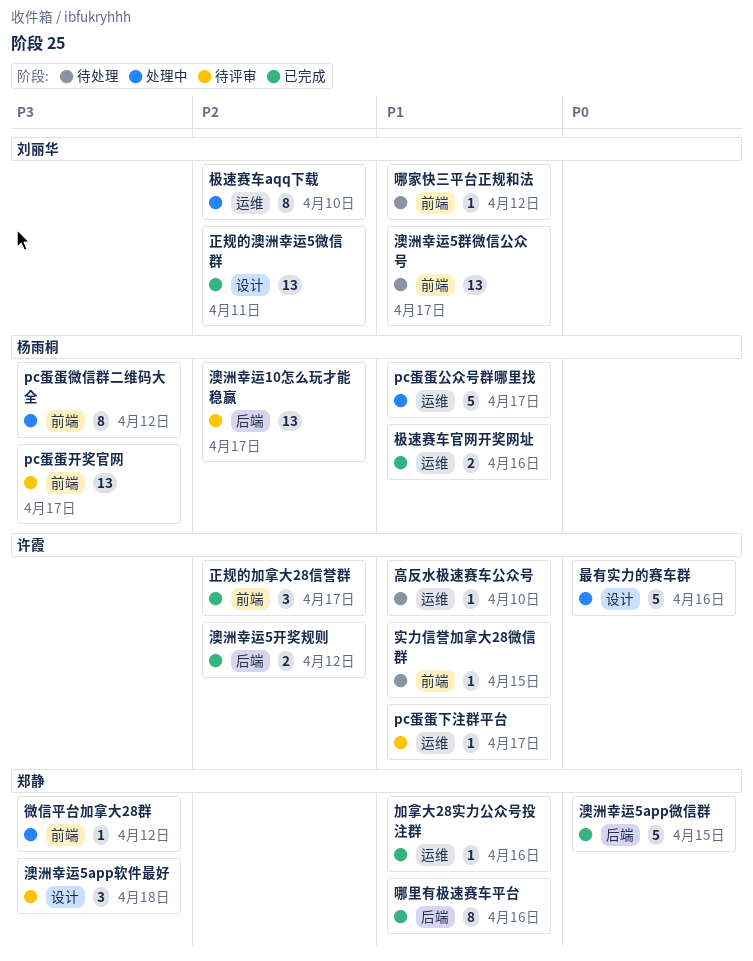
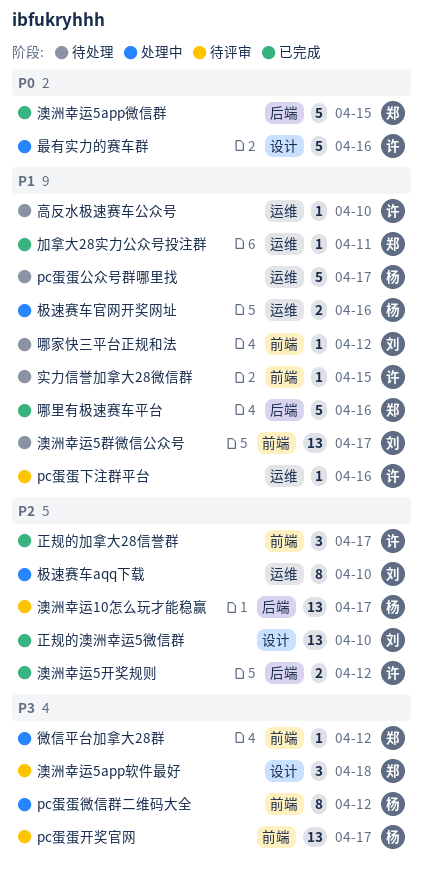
pc蛋蛋下注群平台, due: Apr 17 -> Apr 16
pc蛋蛋公众号群哪里找, status: 处理中 -> 待处理
加拿大28实力公众号投注群, due: Apr 16 -> Apr 11
哪里有极速赛车平台, estimate: 8 -> 5
极速赛车官网开奖网址, status: 已完成 -> 处理中
正规的澳洲幸运5微信群, due: Apr 11 -> Apr 10

